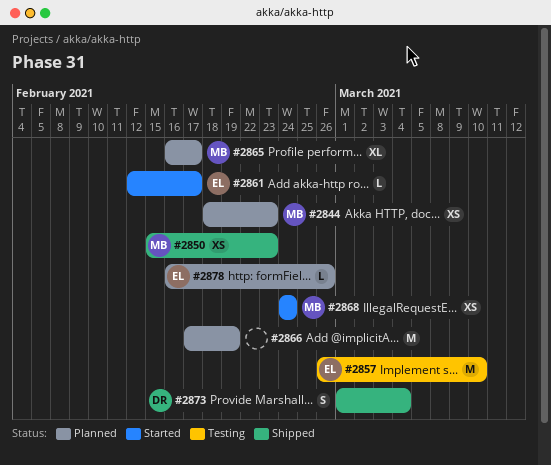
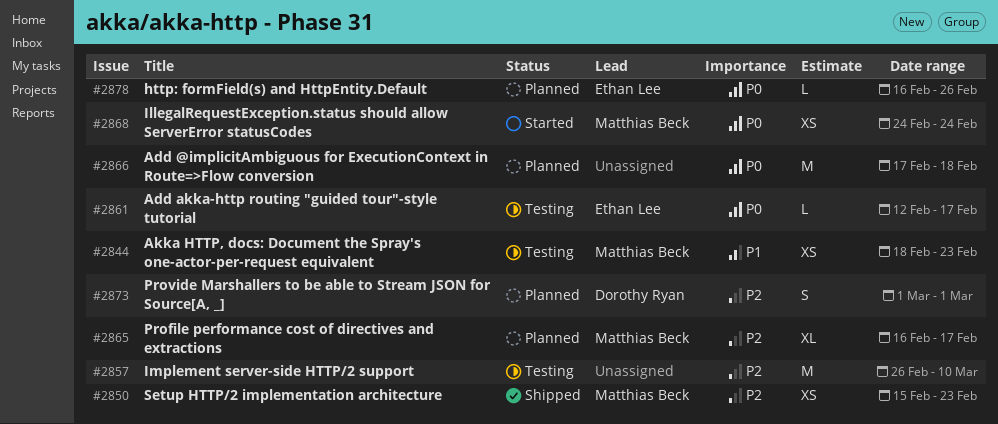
#2844, status: Planned -> Testing
#2857, owner: Ethan Lee -> none
#2861, status: Started -> Testing
#2866, due: Feb 19 -> Feb 18
#2873, status: Shipped -> Planned
#2873, due: Mar 4 -> Mar 1

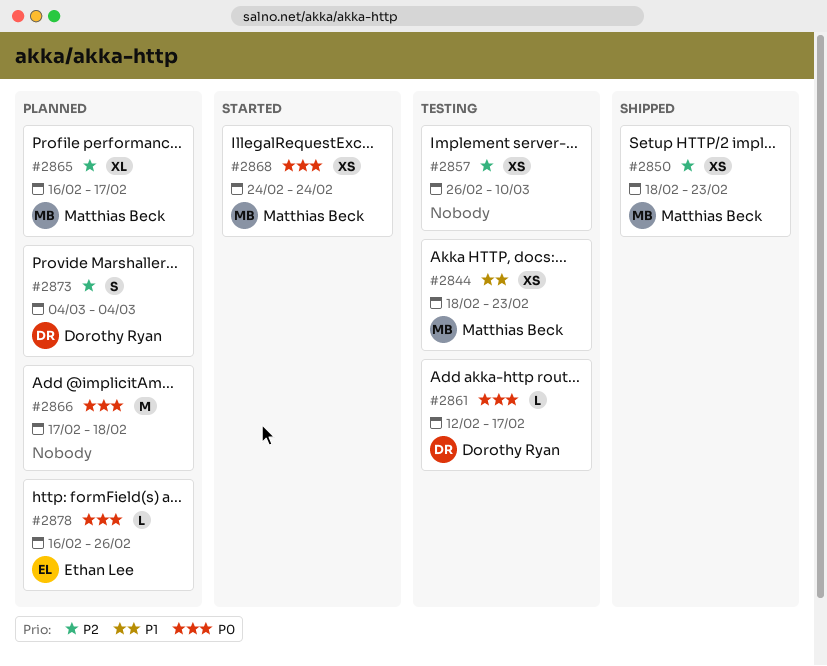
#2850, start: Feb 15 -> Feb 18
#2857, estimate: M -> XS
#2861, owner: Ethan Lee -> Dorothy Ryan
#2873, start: Mar 1 -> Mar 4
#2873, due: Mar 1 -> Mar 4

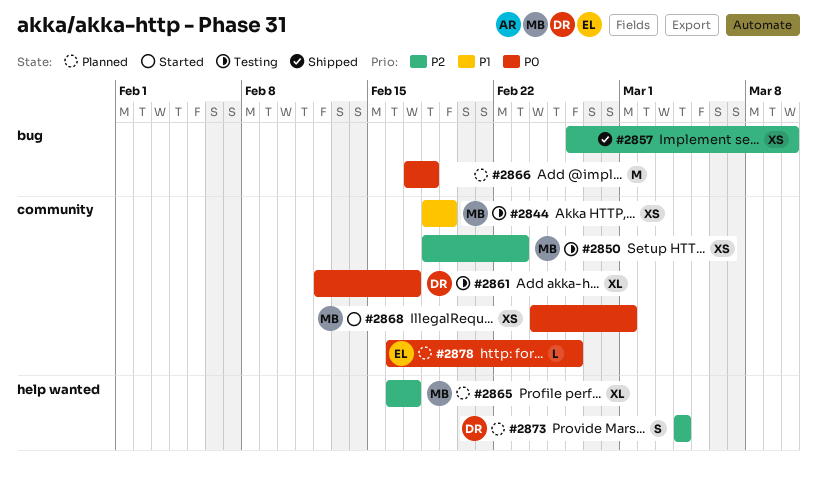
#2844, due: Feb 23 -> Feb 19
#2850, status: Shipped -> Testing
#2857, status: Testing -> Shipped
#2861, estimate: L -> XL
#2868, due: Feb 24 -> Mar 1

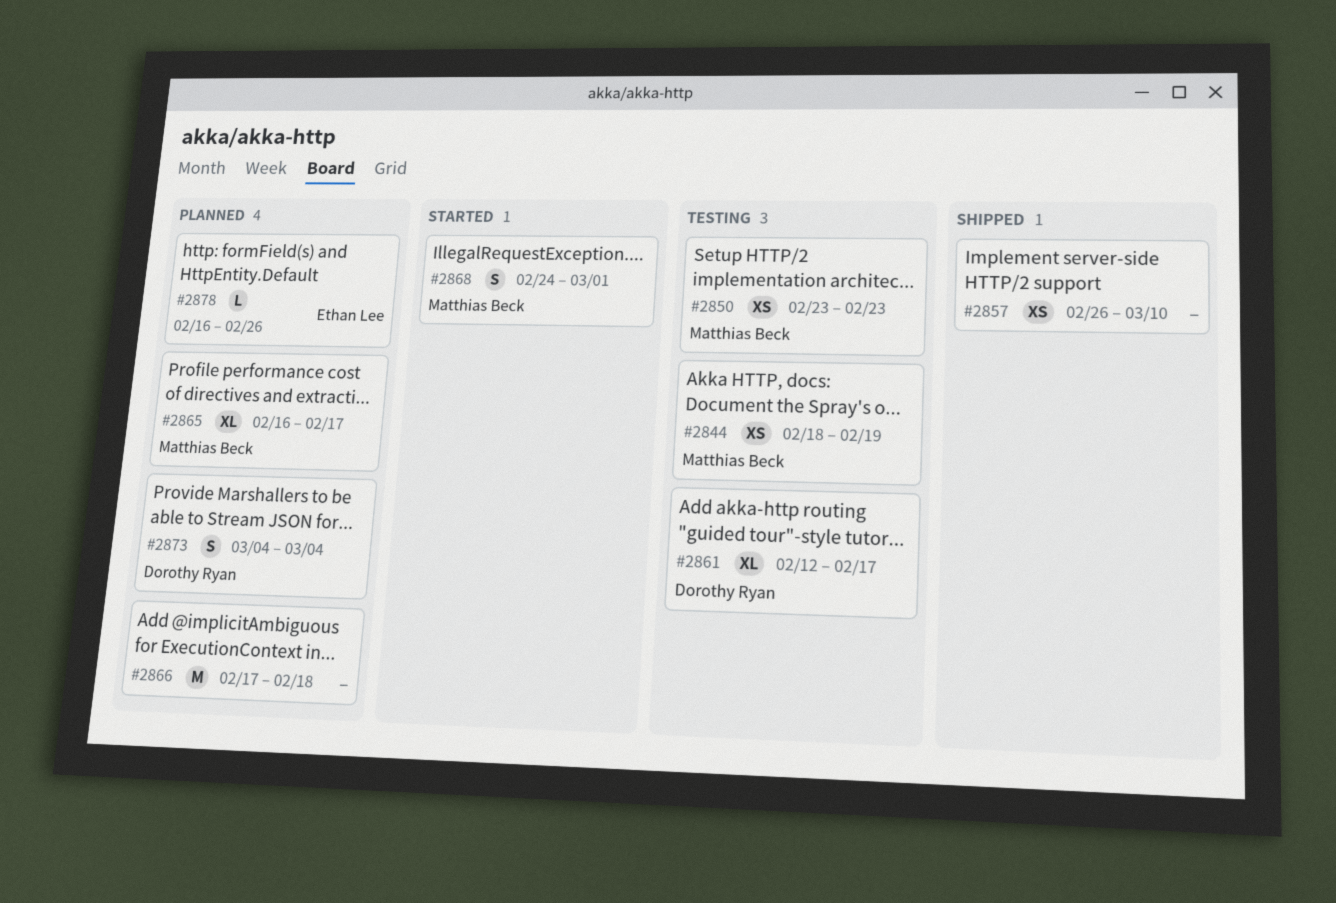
#2850, start: Feb 18 -> Feb 23
#2868, estimate: XS -> S

